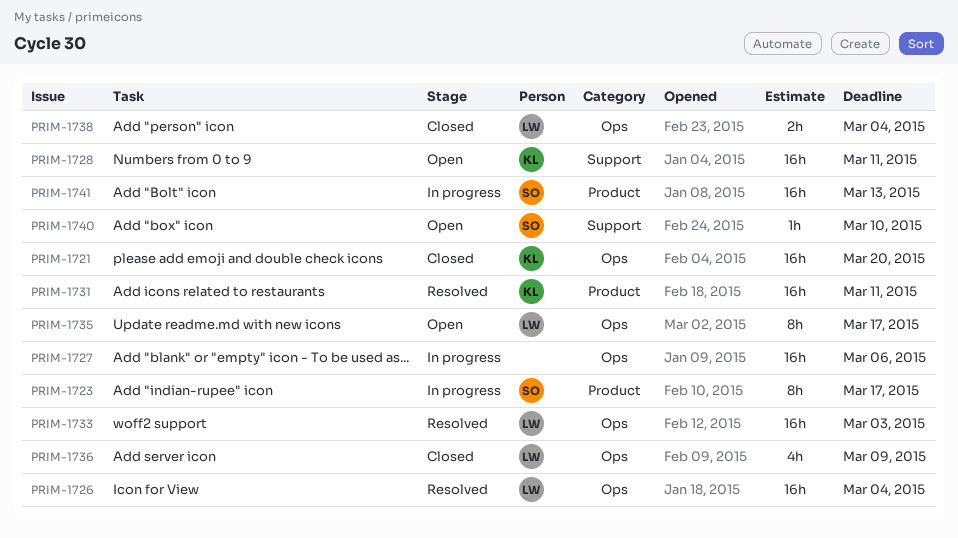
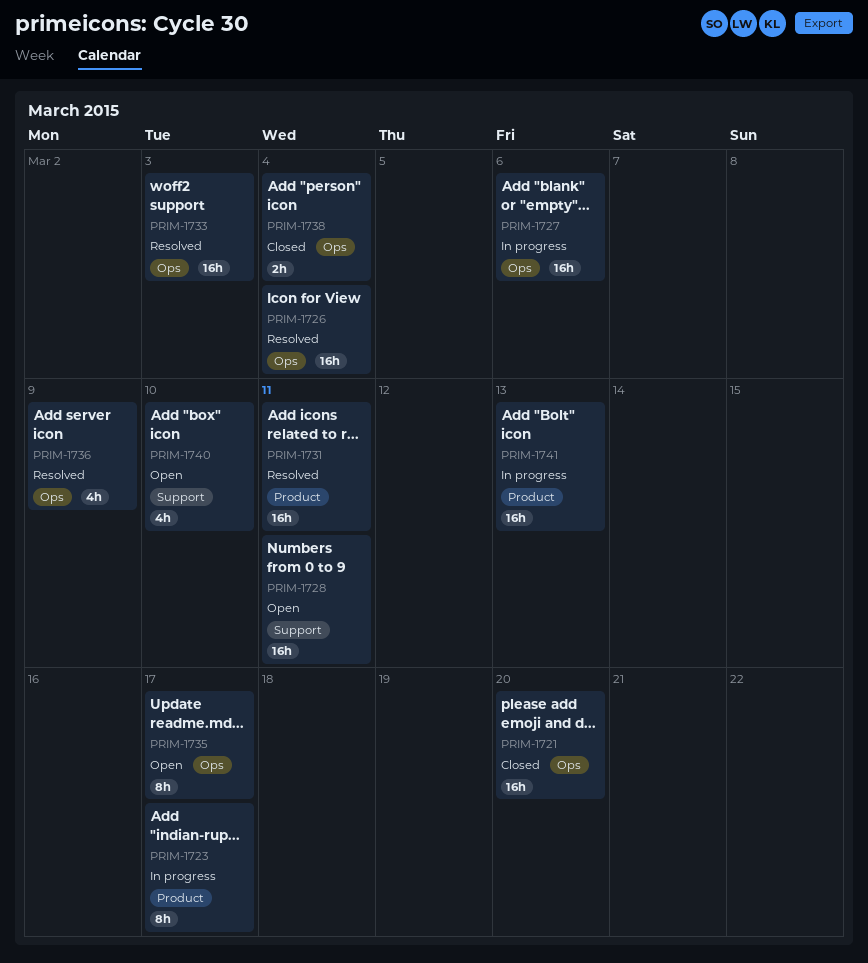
PRIM-1736, status: Closed -> Resolved
PRIM-1740, estimate: 1h -> 4h

